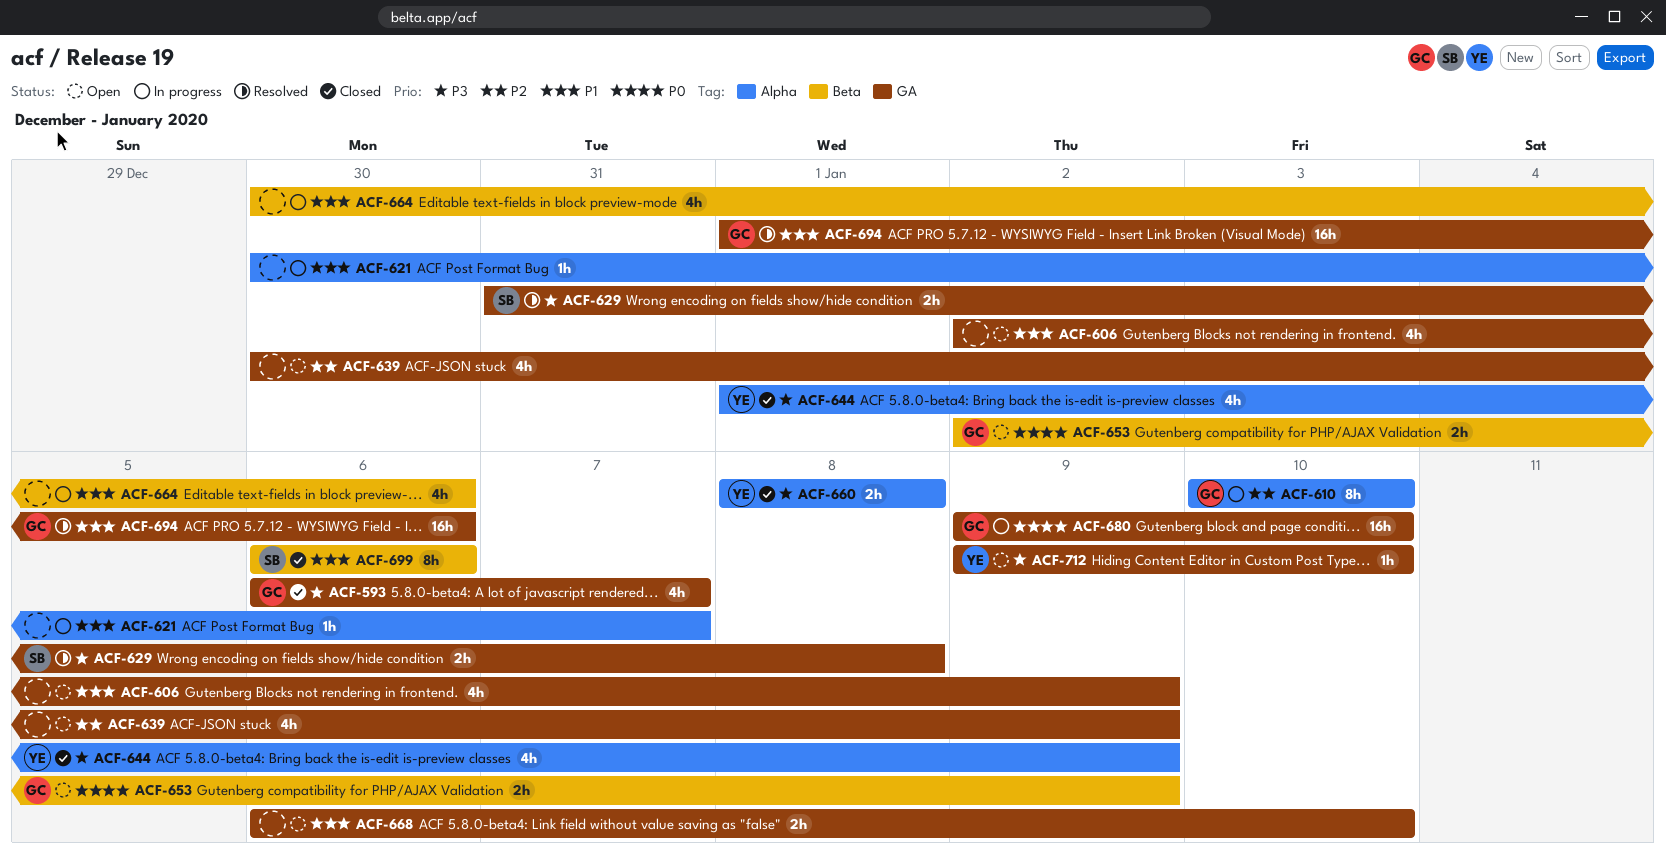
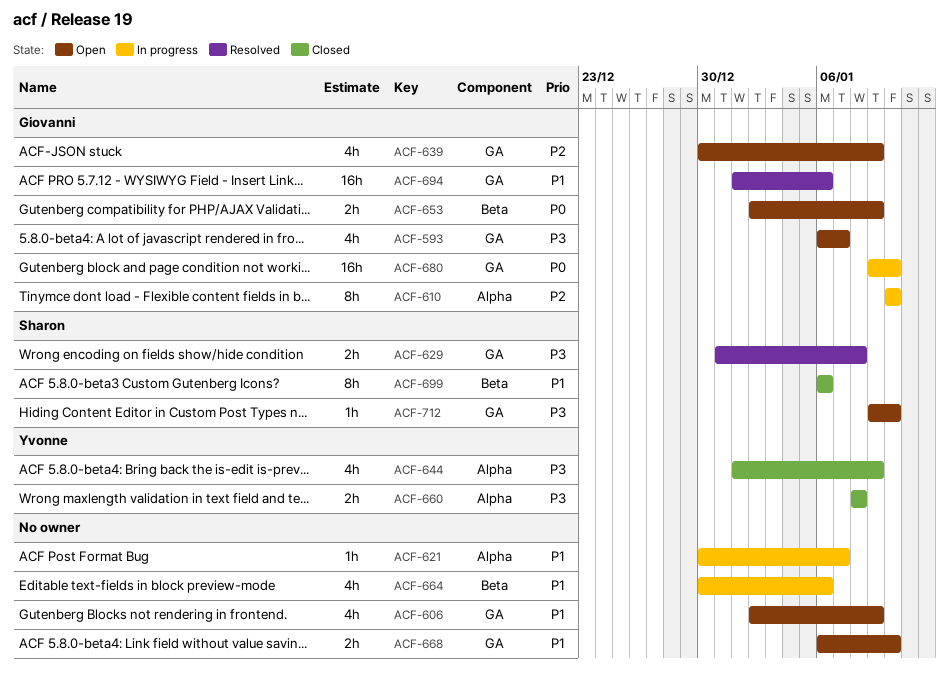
ACF-593, status: Closed -> Open
ACF-639, owner: none -> Giovanni
ACF-712, owner: Yvonne -> Sharon

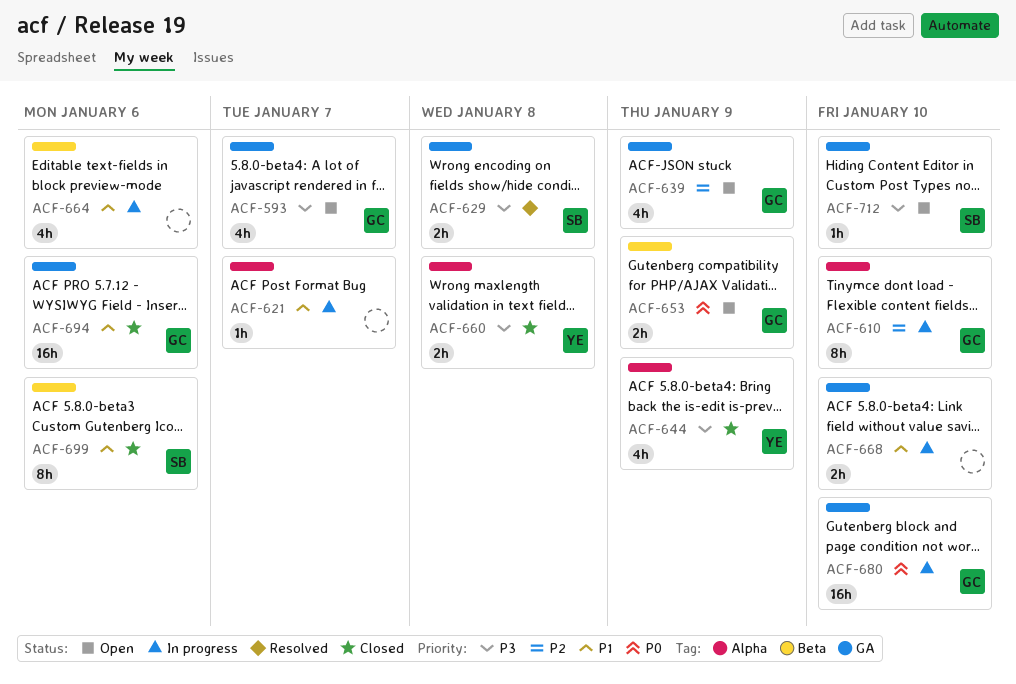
ACF-606: present -> none
ACF-668, status: Open -> In progress
ACF-694, status: Resolved -> Closed

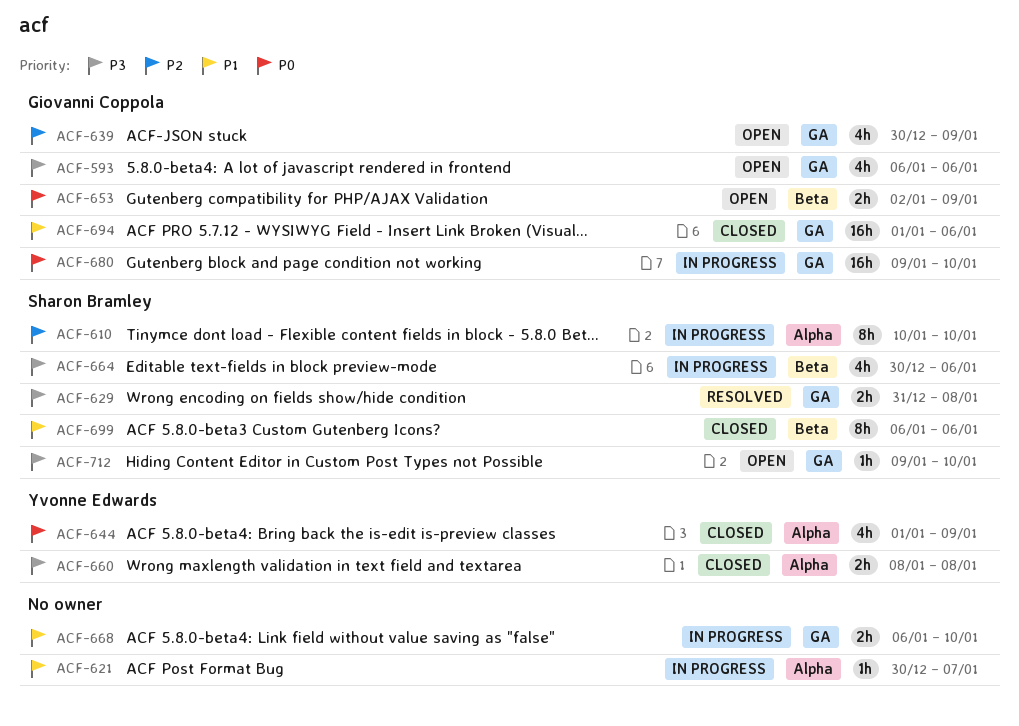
ACF-593, due: Jan 7 -> Jan 6
ACF-610, owner: Giovanni Coppola -> Sharon Bramley
ACF-644, priority: P3 -> P0
ACF-664, owner: none -> Sharon Bramley
ACF-664, priority: P1 -> P3

